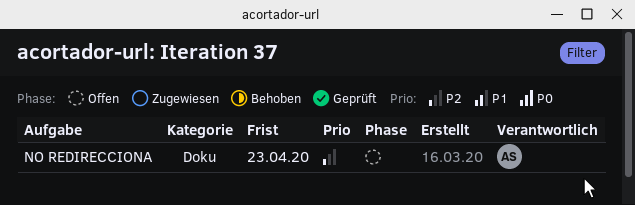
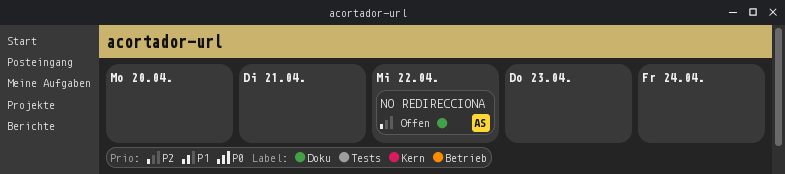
NO REDIRECCIONA, due: Apr 23 -> Apr 22

